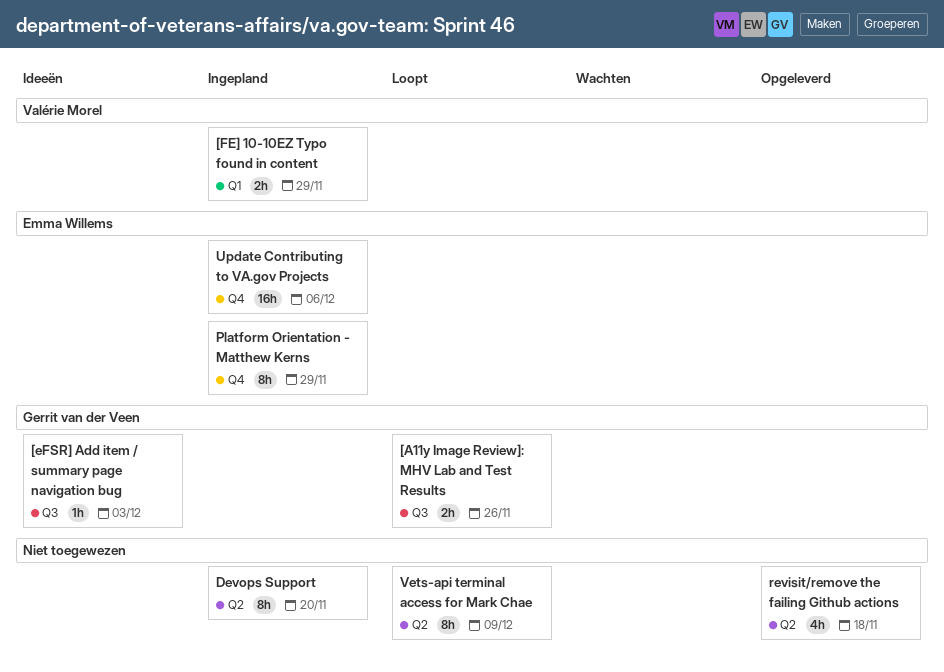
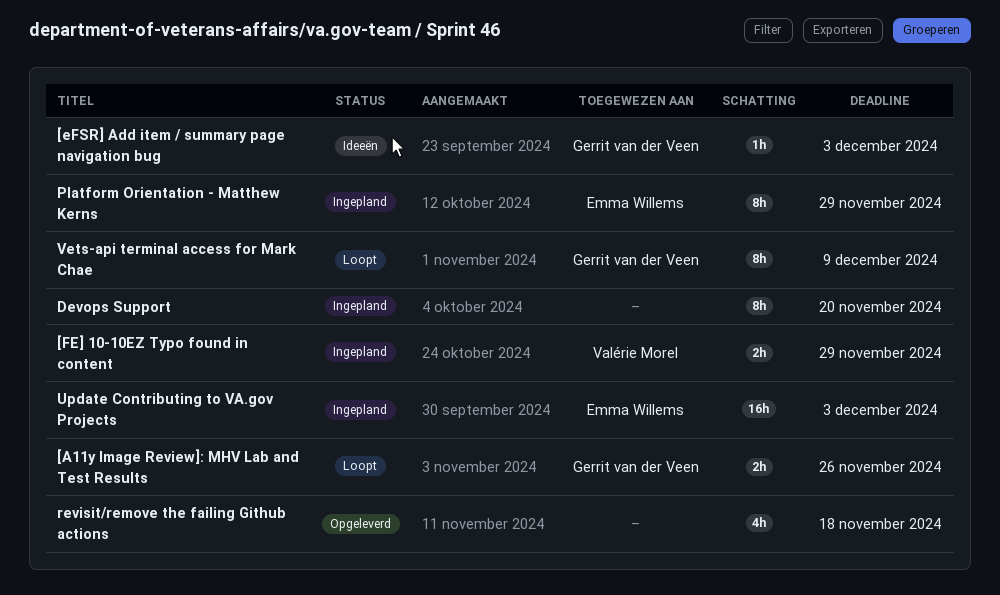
Update Contributing to VA.gov Projects, due: Dec 6 -> Dec 3
Vets-api terminal access for Mark Chae, owner: none -> Gerrit van der Veen

